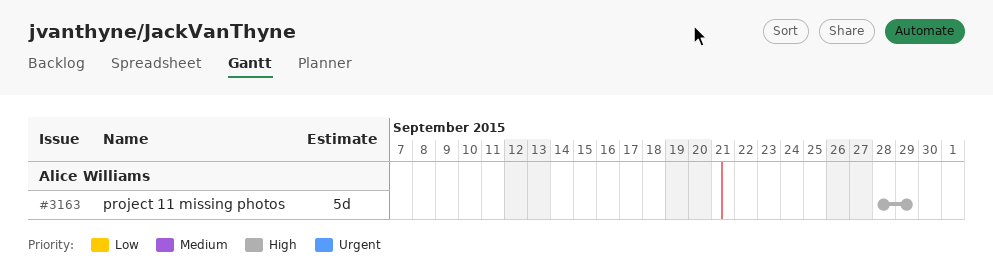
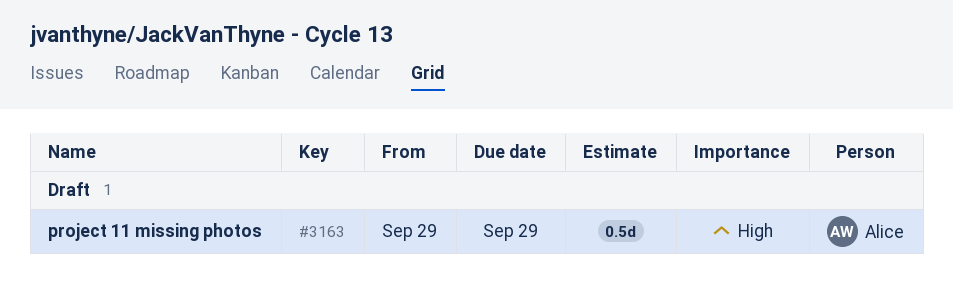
#3163, estimate: 5d -> 0.5d
#3163, start: Sep 28 -> Sep 29

